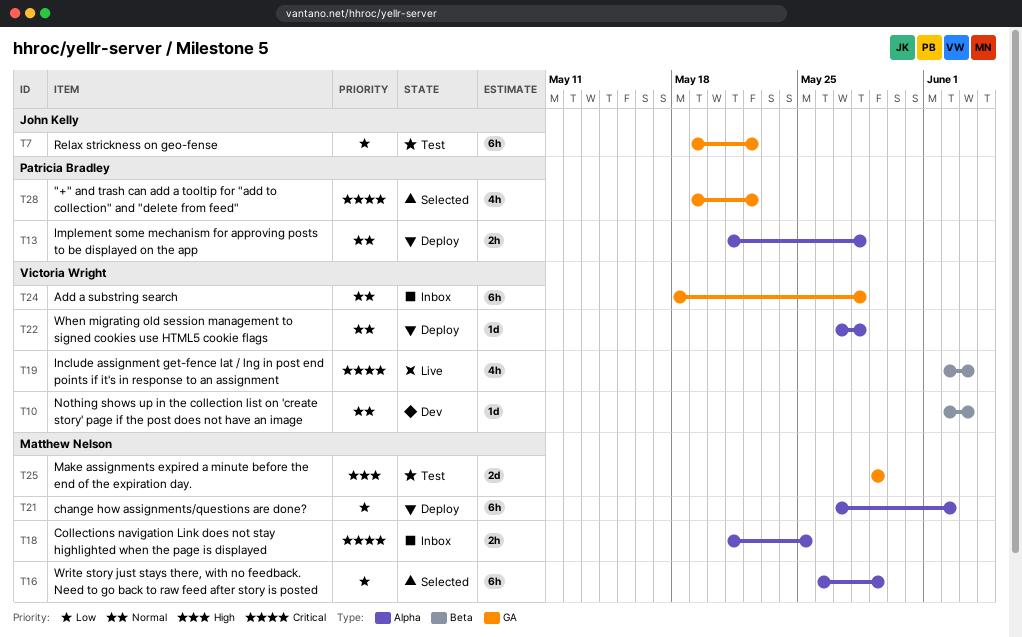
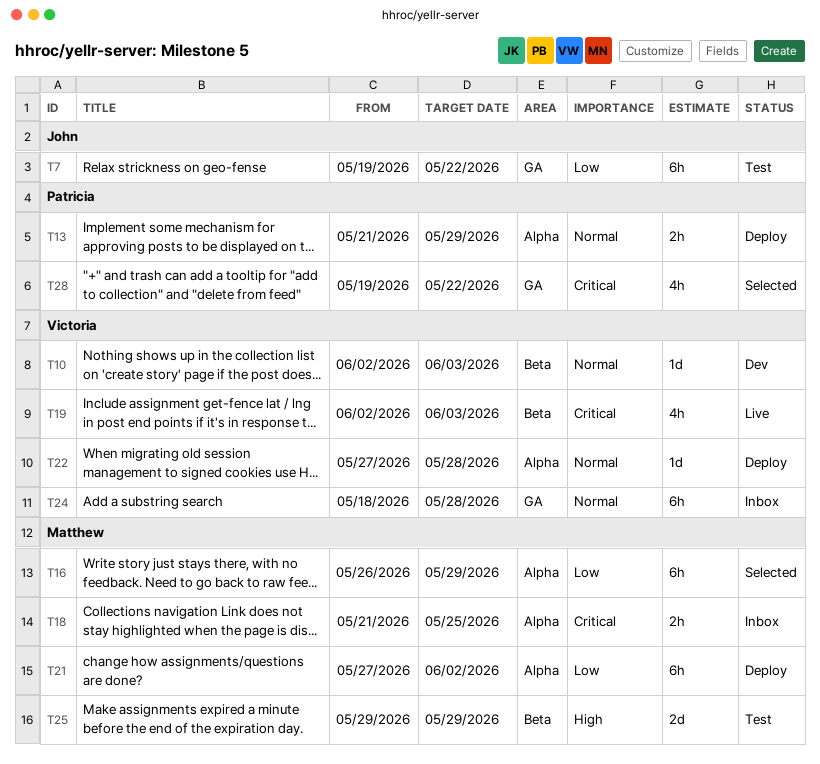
T13, due: May 28 -> May 29
T25, label: GA -> Beta

